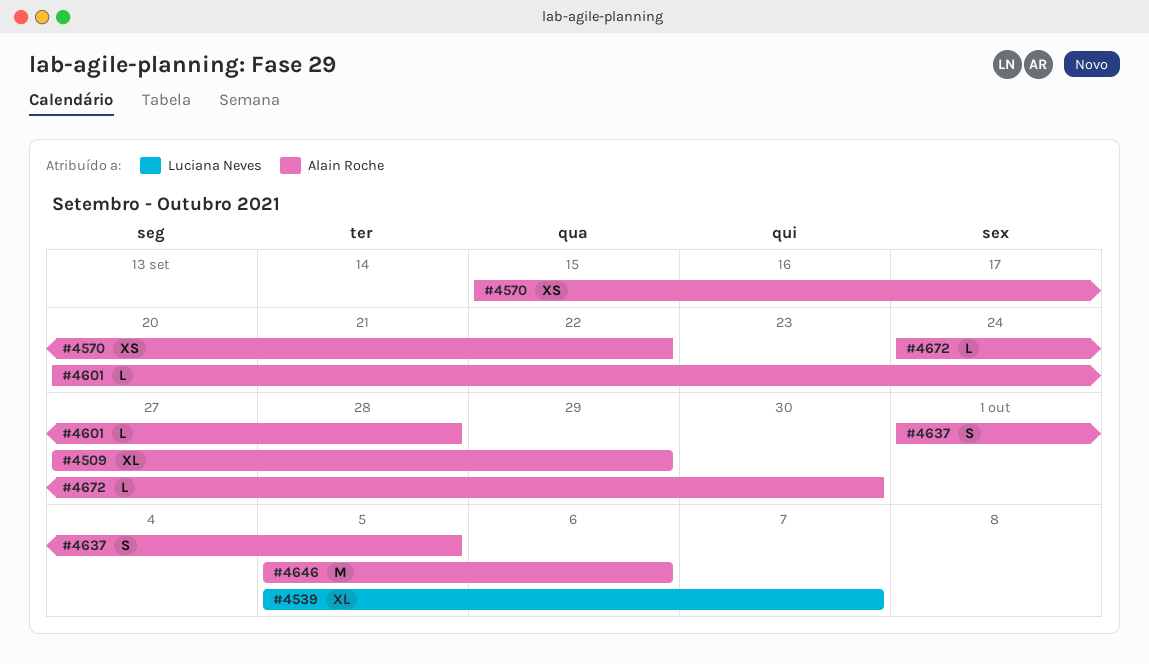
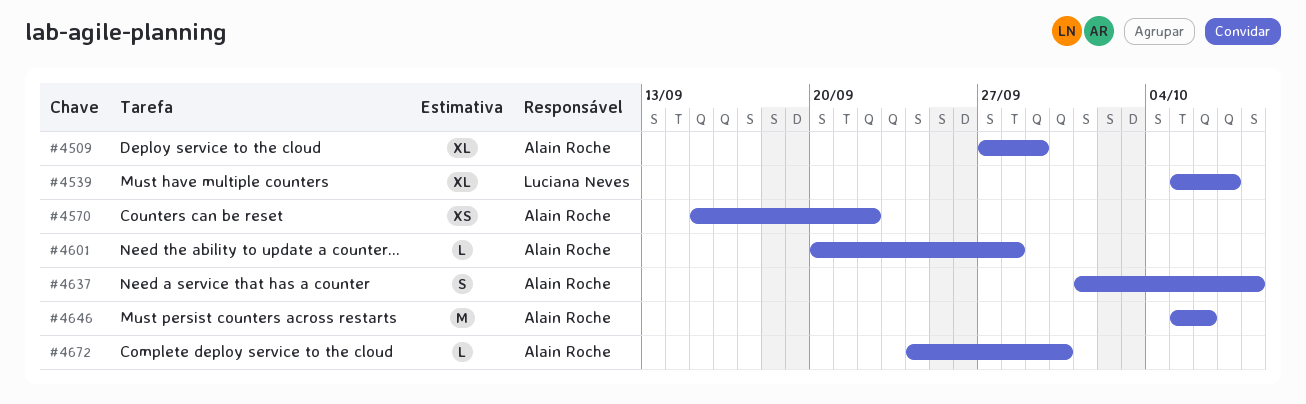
#4637, due: Oct 5 -> Oct 8

